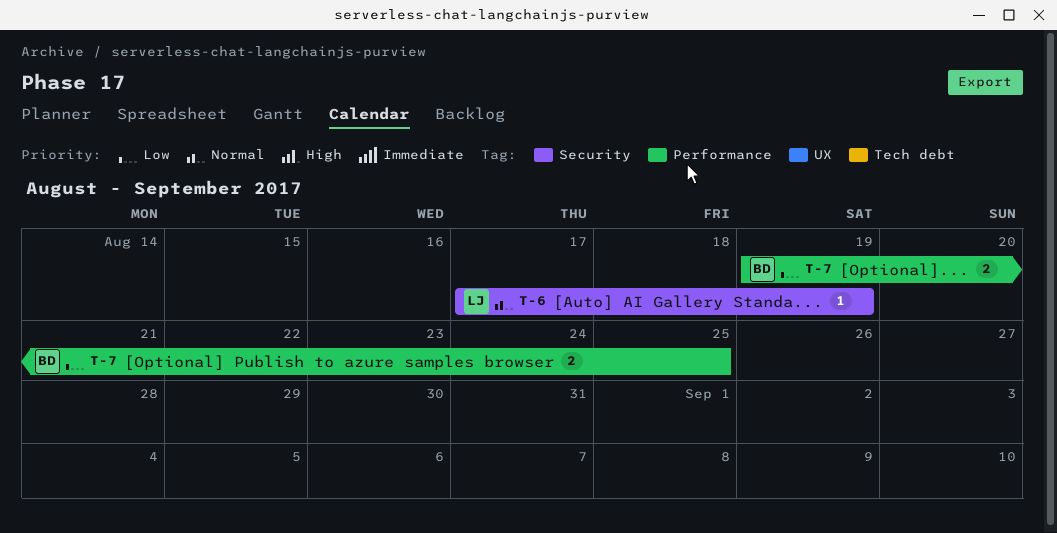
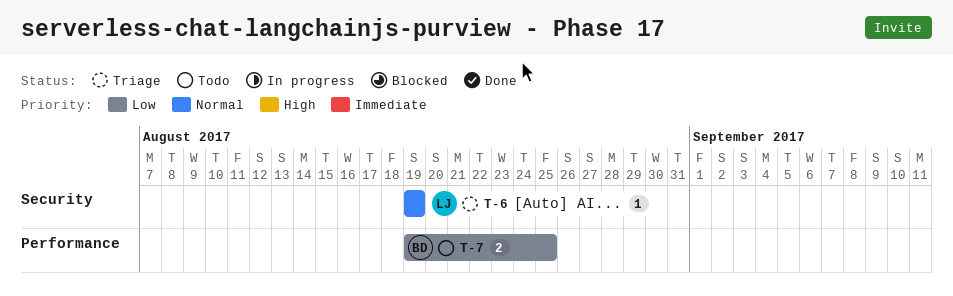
T-6, start: Aug 17 -> Aug 19

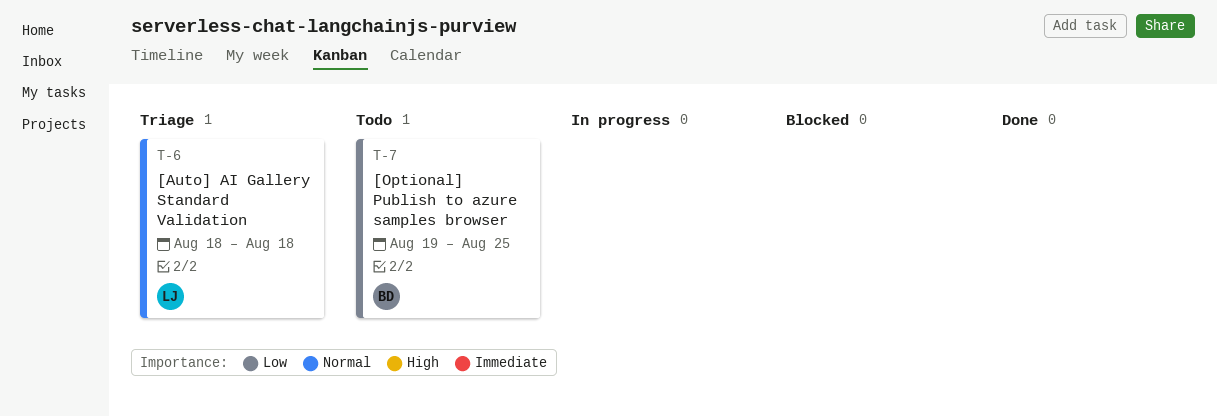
T-6, start: Aug 19 -> Aug 18
T-6, due: Aug 19 -> Aug 18

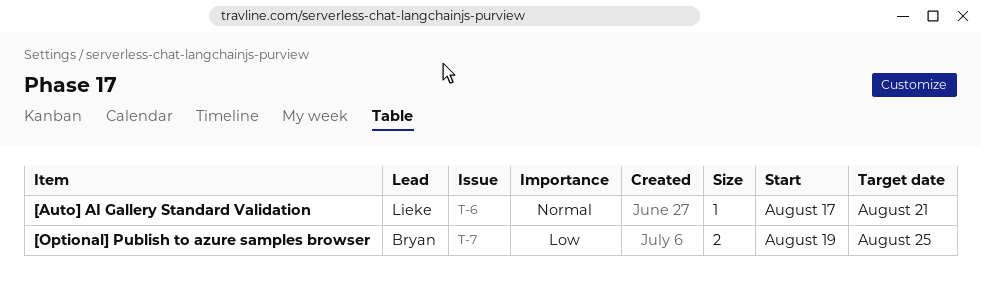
T-6, start: Aug 18 -> Aug 17
T-6, due: Aug 18 -> Aug 21

